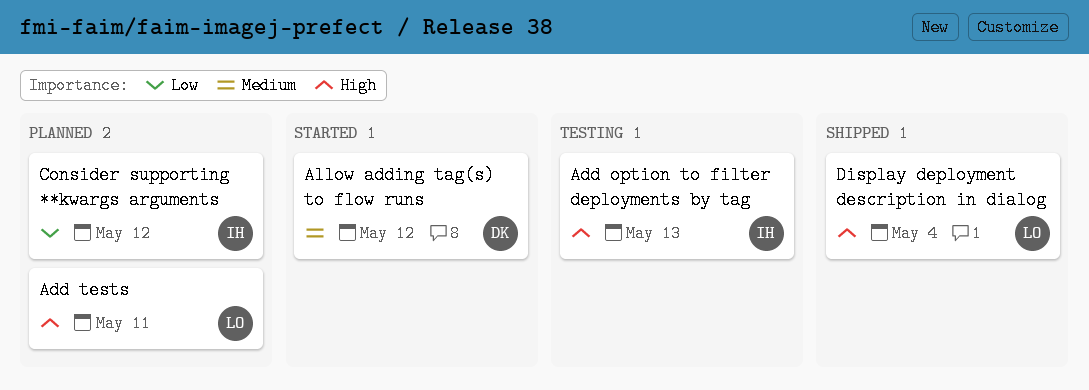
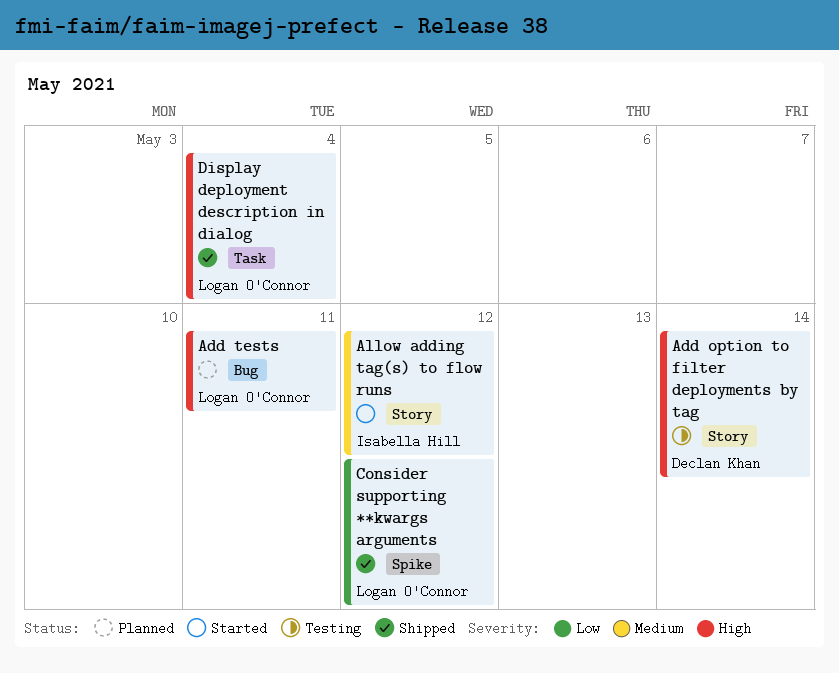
Add option to filter deployments by tag, owner: Isabella Hill -> Declan Khan
Add option to filter deployments by tag, due: May 13 -> May 14
Allow adding tag(s) to flow runs, owner: Declan Khan -> Isabella Hill
Consider supporting **kwargs arguments, status: Planned -> Shipped
Consider supporting **kwargs arguments, owner: Isabella Hill -> Logan O'Connor

